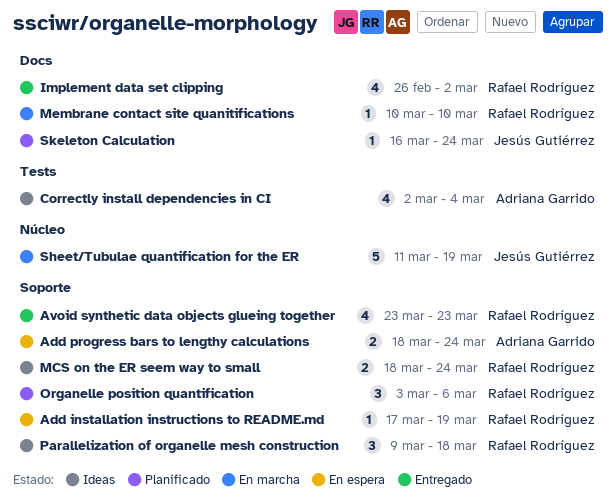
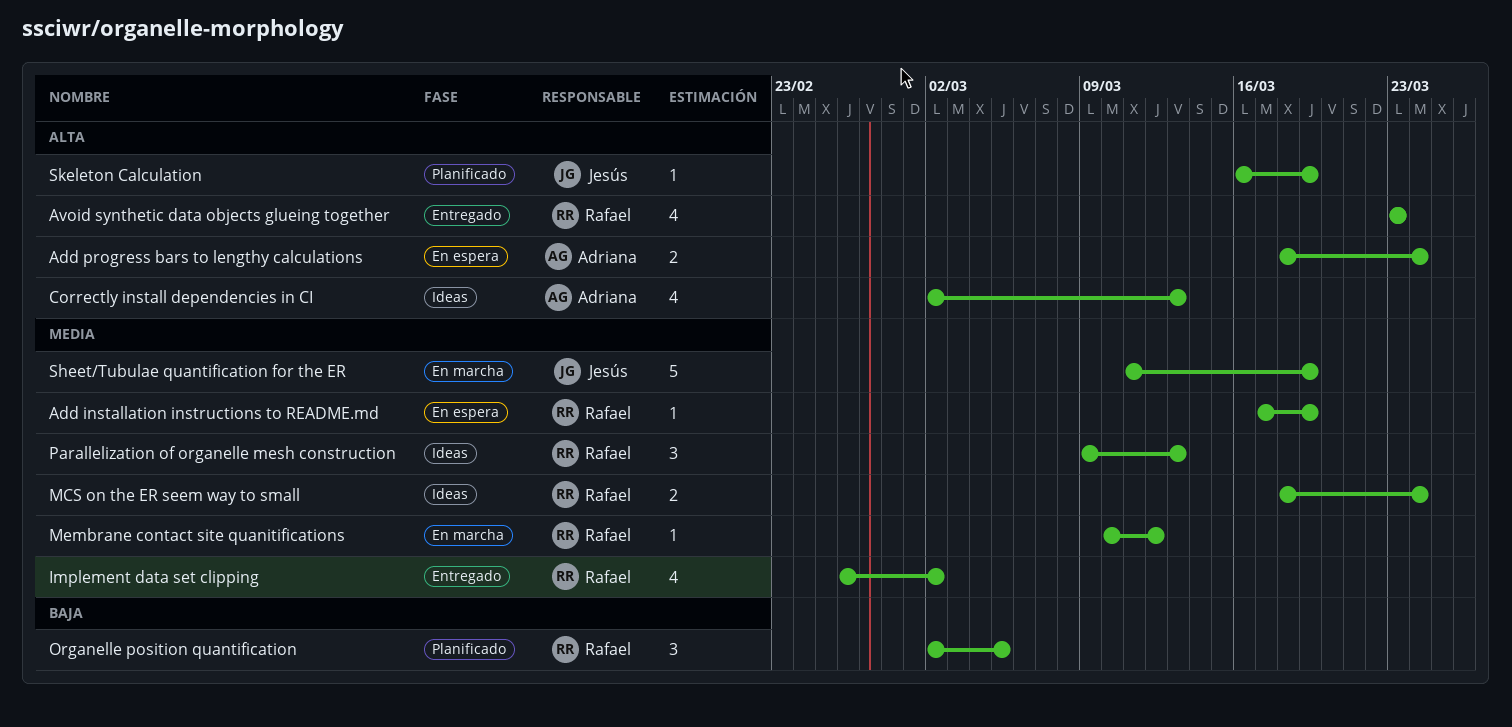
Correctly install dependencies in CI, due: Mar 4 -> Mar 13
Membrane contact site quanitifications, due: Mar 10 -> Mar 12
Organelle position quantification, start: Mar 3 -> Mar 2
Organelle position quantification, due: Mar 6 -> Mar 5
Parallelization of organelle mesh construction, due: Mar 18 -> Mar 13
Skeleton Calculation, due: Mar 24 -> Mar 19

